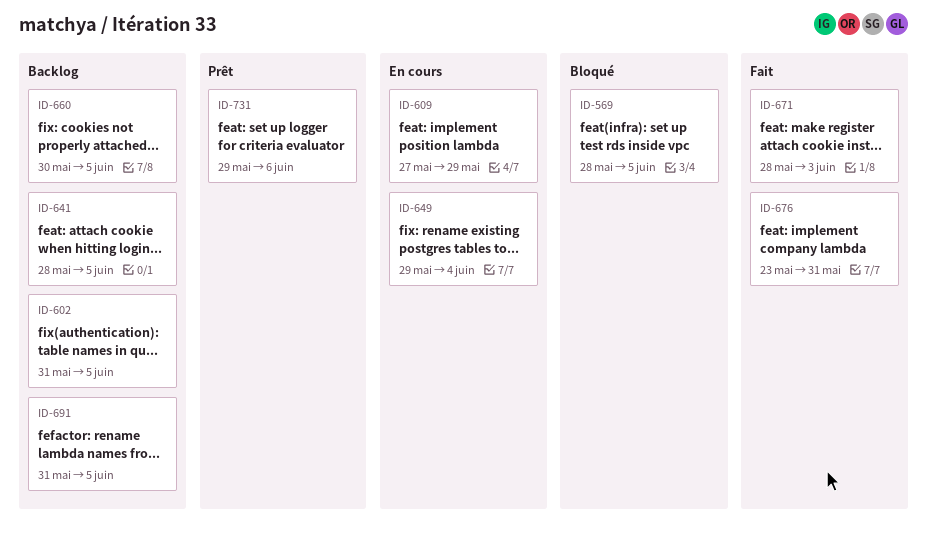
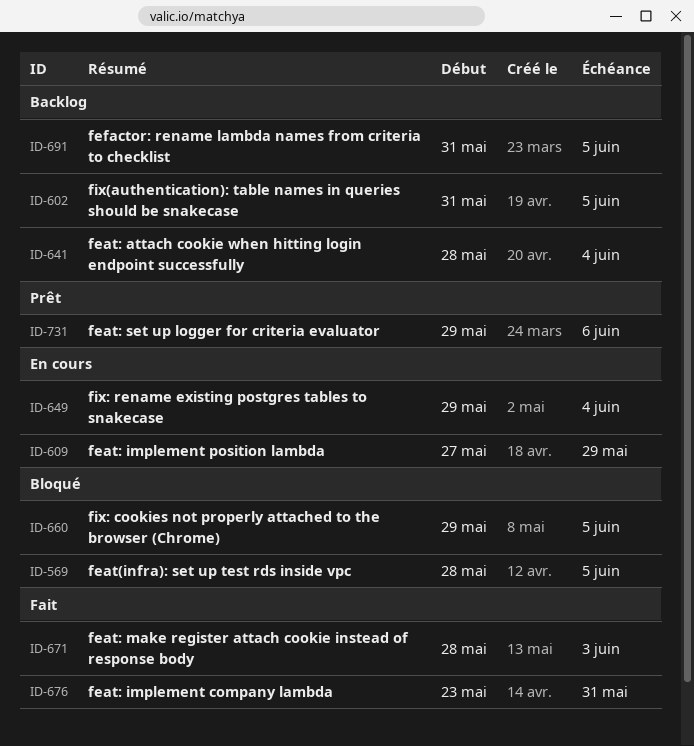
ID-641, due: Jun 5 -> Jun 4
ID-660, status: Backlog -> Bloqué
ID-660, start: May 30 -> May 29

